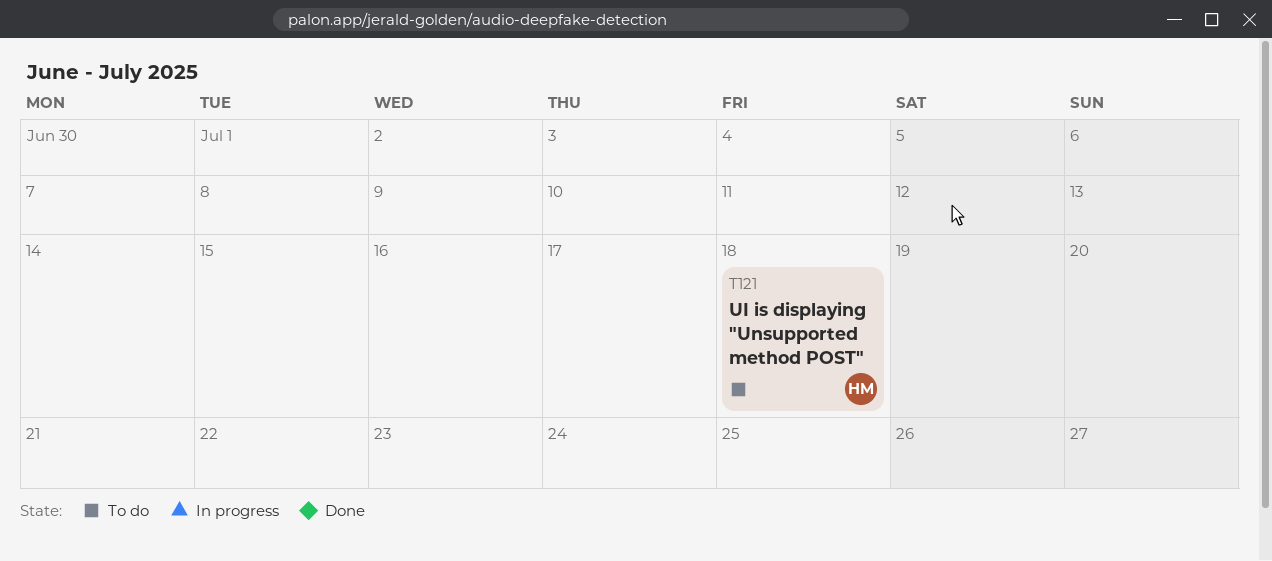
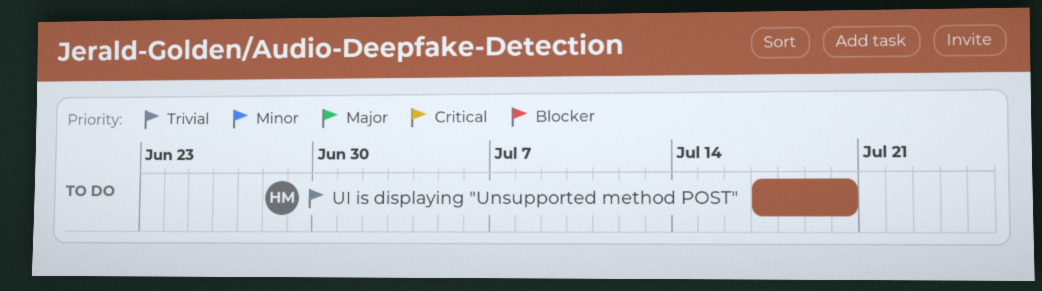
UI is displaying "Unsupported method POST", due: Jul 18 -> Jul 20

